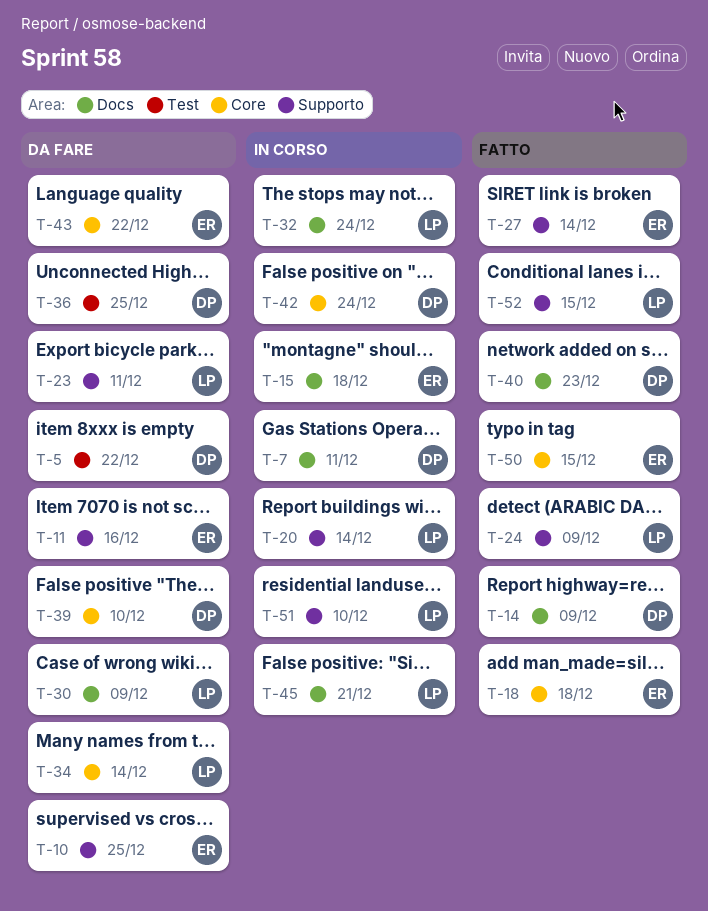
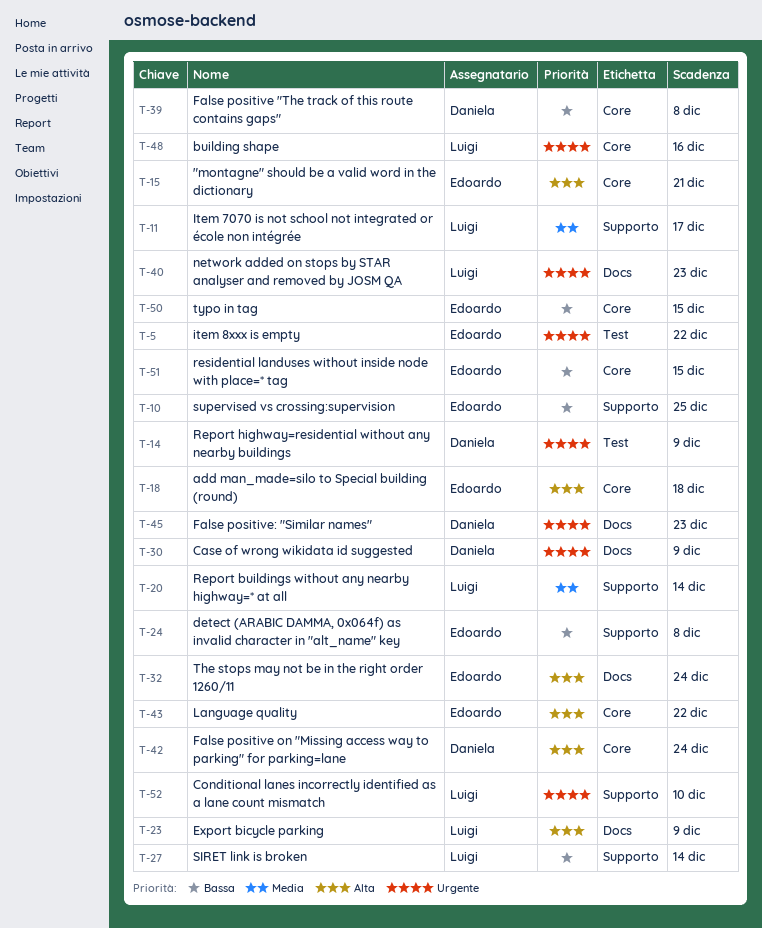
T-5, owner: Daniela -> Edoardo
T-7: present -> none
T-11, owner: Edoardo -> Luigi
T-11, due: Dec 16 -> Dec 17
T-14, label: Docs -> Test
T-15, label: Docs -> Core
T-15, due: Dec 18 -> Dec 21
T-23, label: Supporto -> Docs
T-23, due: Dec 11 -> Dec 9
T-24, owner: Luigi -> Edoardo
T-24, due: Dec 9 -> Dec 8
T-27, owner: Edoardo -> Luigi
T-30, owner: Luigi -> Daniela
T-32, owner: Luigi -> Edoardo
T-34: present -> none
T-36: present -> none
T-39, due: Dec 10 -> Dec 8
T-40, owner: Daniela -> Luigi
T-45, owner: Luigi -> Daniela
T-45, due: Dec 21 -> Dec 23
T-48: none -> present
T-51, owner: Luigi -> Edoardo
T-51, label: Supporto -> Core
T-51, due: Dec 10 -> Dec 15
T-52, due: Dec 15 -> Dec 10

